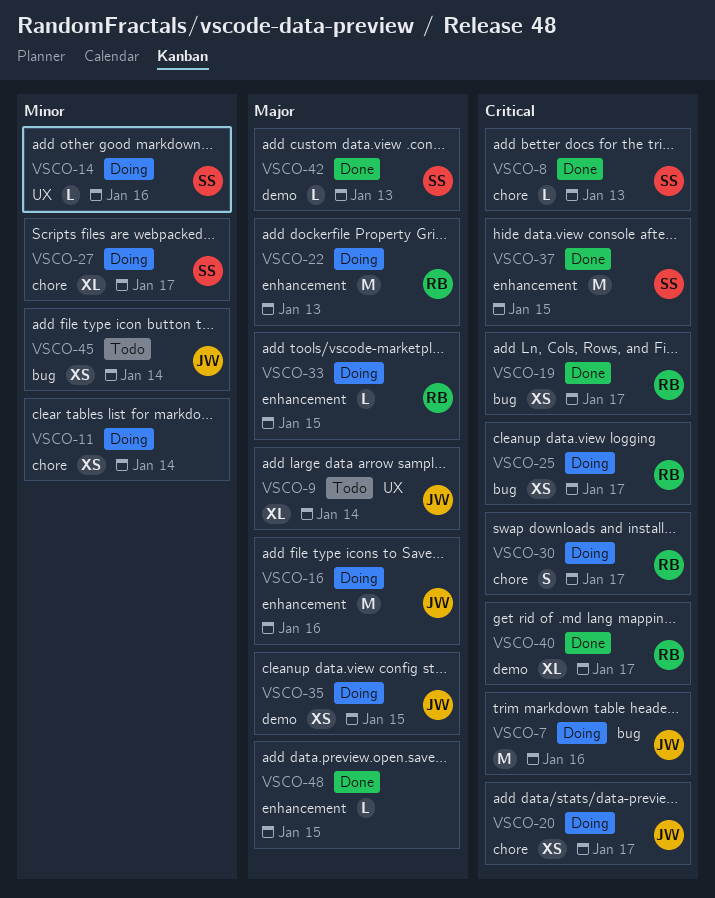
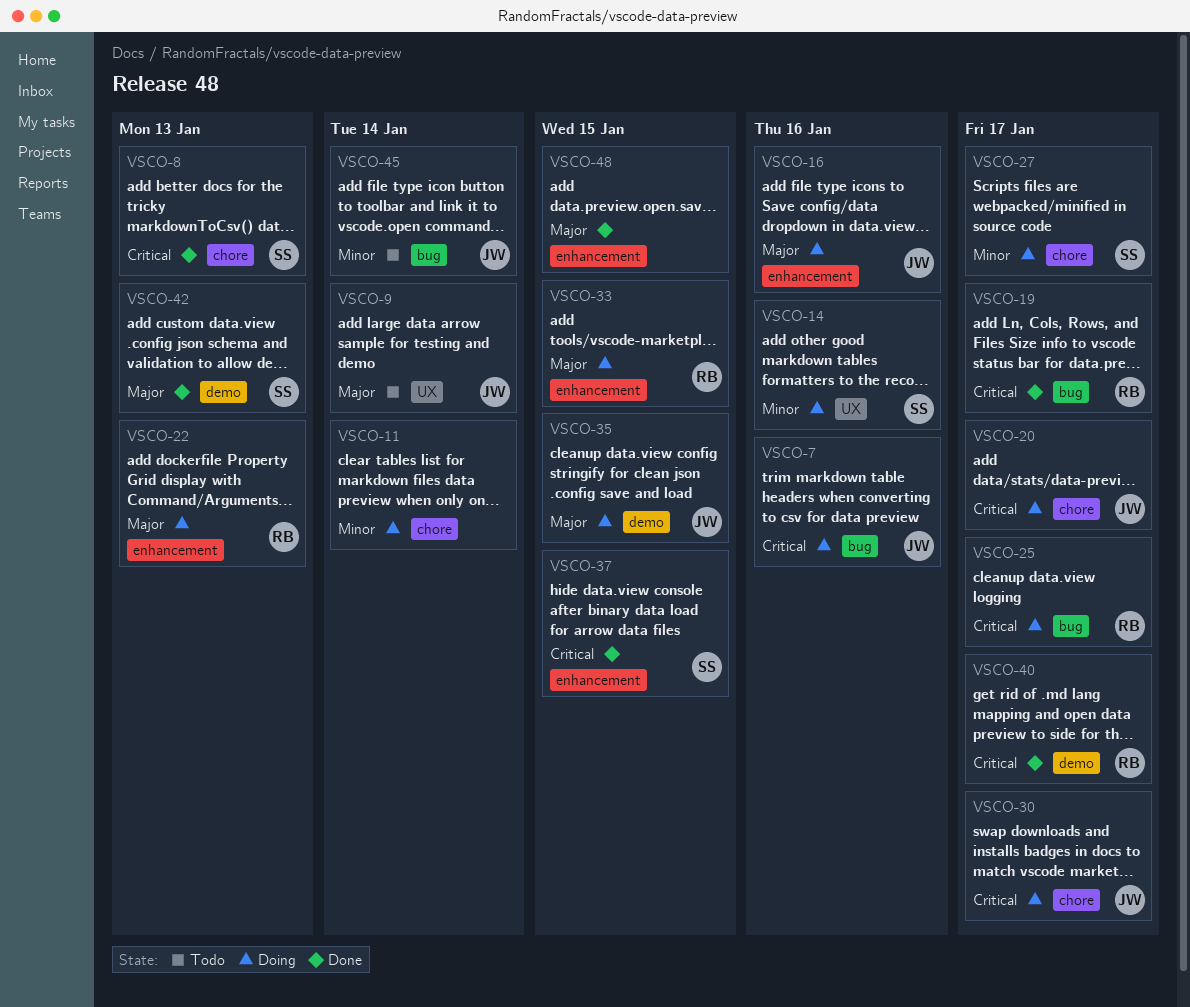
VSCO-30, owner: RB -> JW

